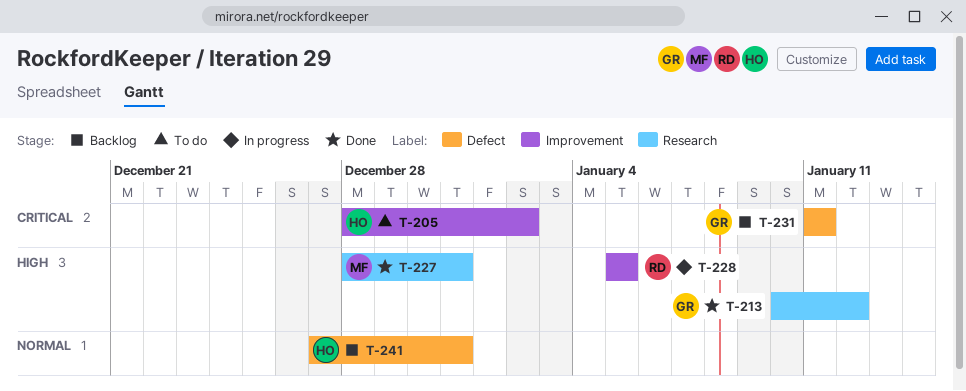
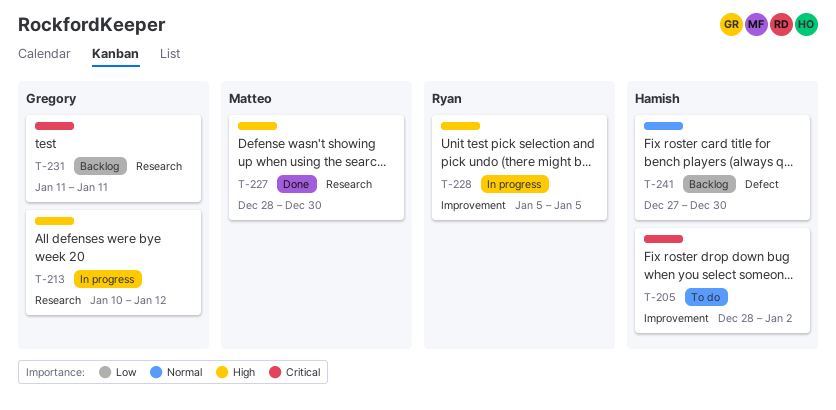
T-213, status: Done -> In progress
T-227, due: Dec 31 -> Dec 30
T-231, label: Defect -> Research
T-241, due: Dec 31 -> Dec 30

